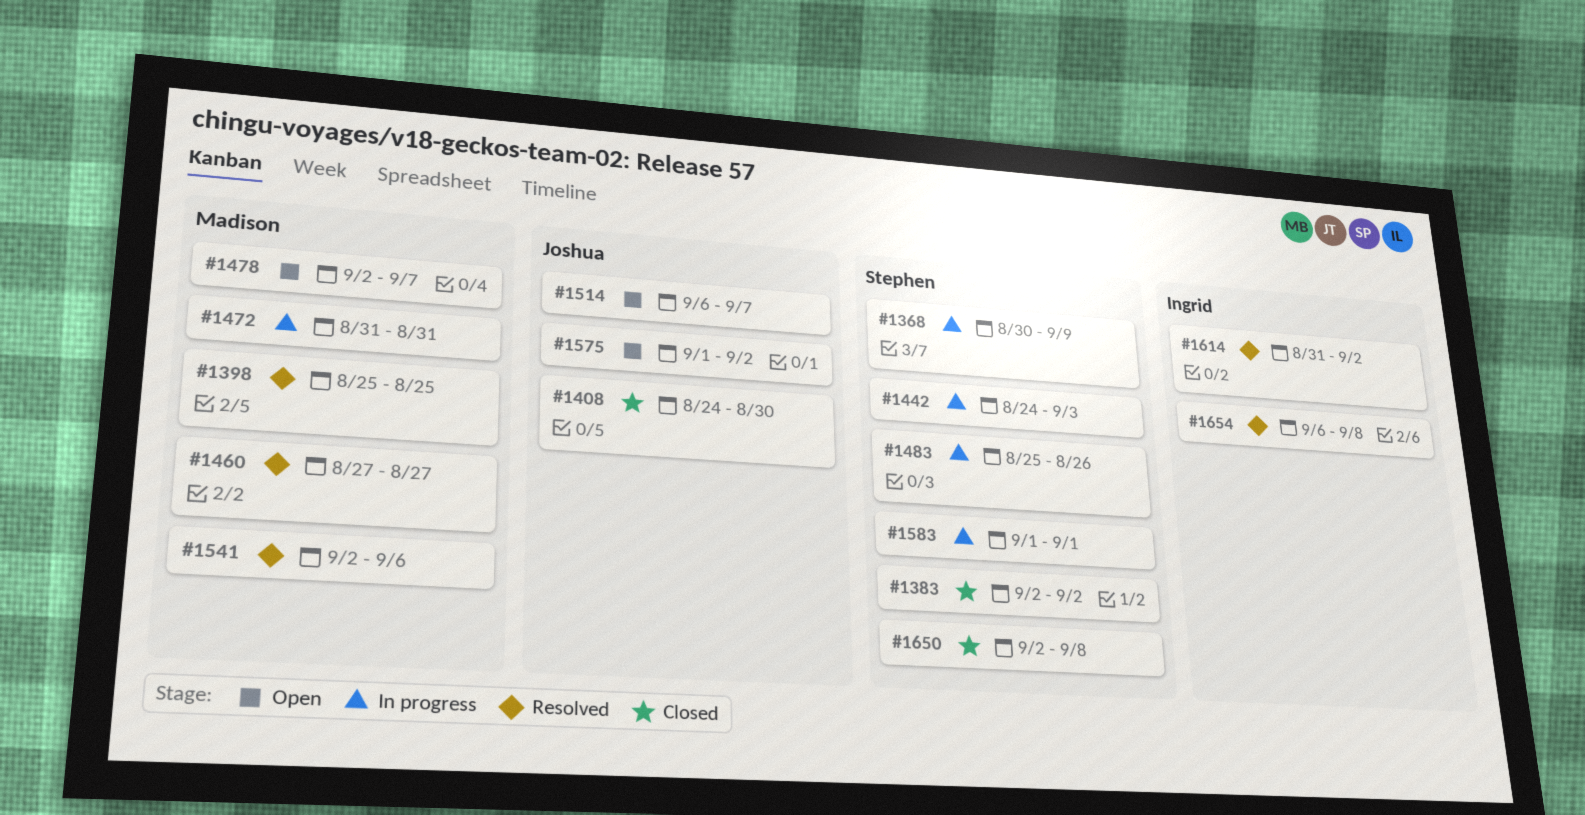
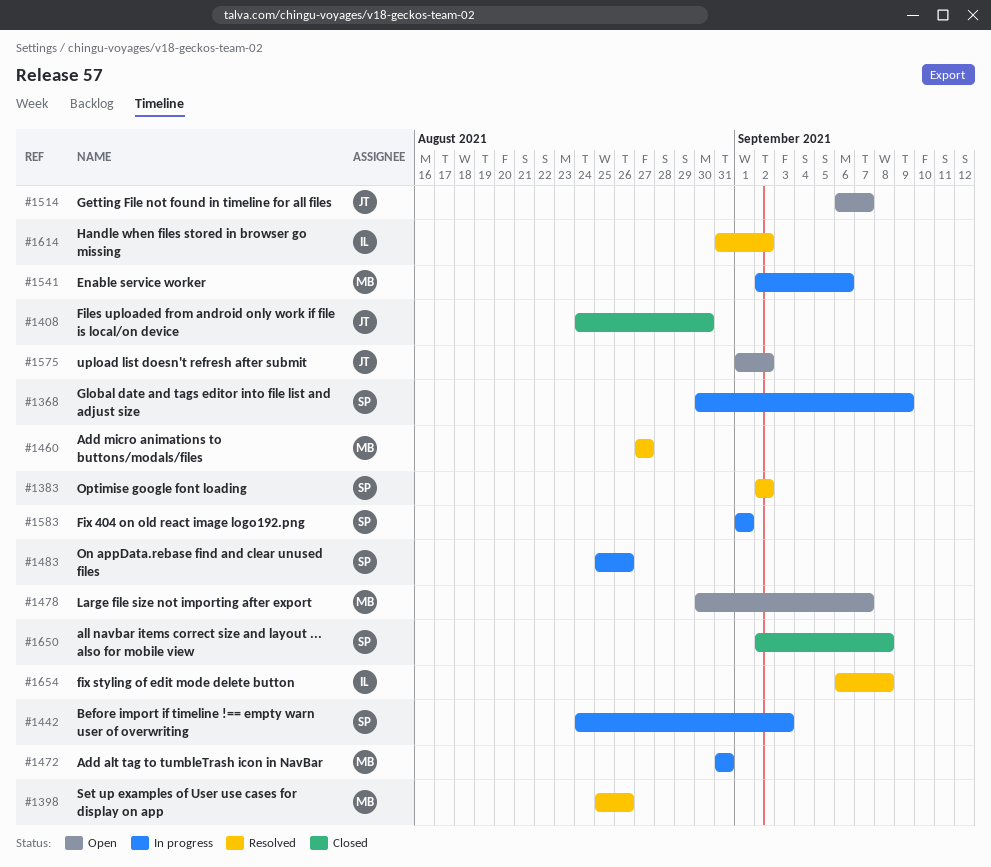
#1383, status: Closed -> Resolved
#1398, due: Aug 25 -> Aug 26
#1478, start: Sep 2 -> Aug 30
#1541, status: Resolved -> In progress

